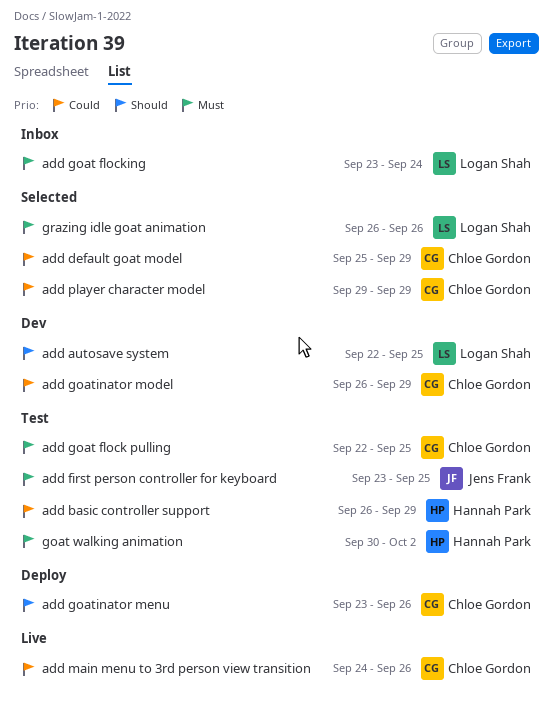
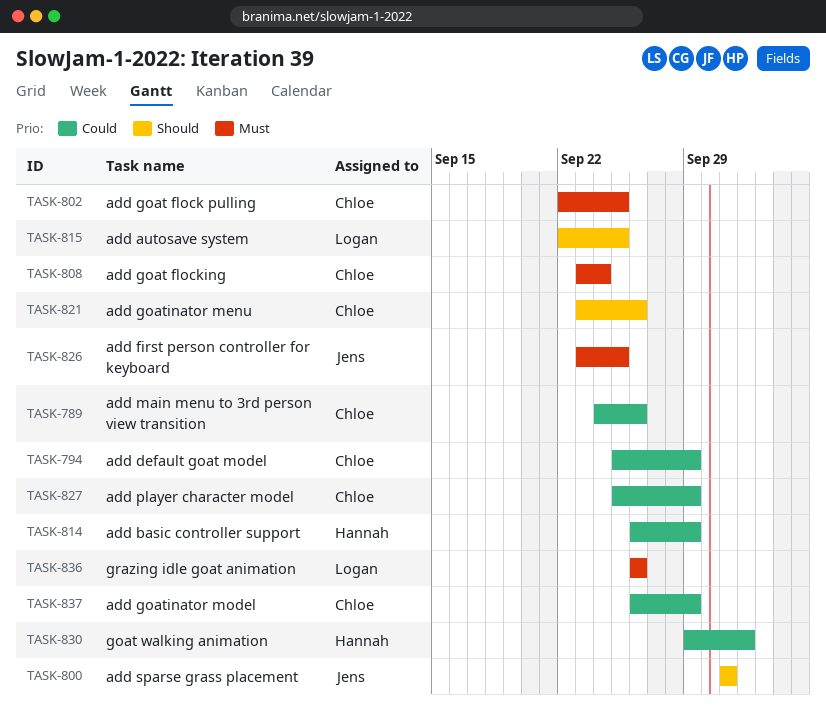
add goat flocking, owner: Logan Shah -> Chloe Gordon
add player character model, start: Sep 29 -> Sep 25
add sparse grass placement: none -> present
goat walking animation, priority: Must -> Could
goat walking animation, start: Sep 30 -> Sep 29

